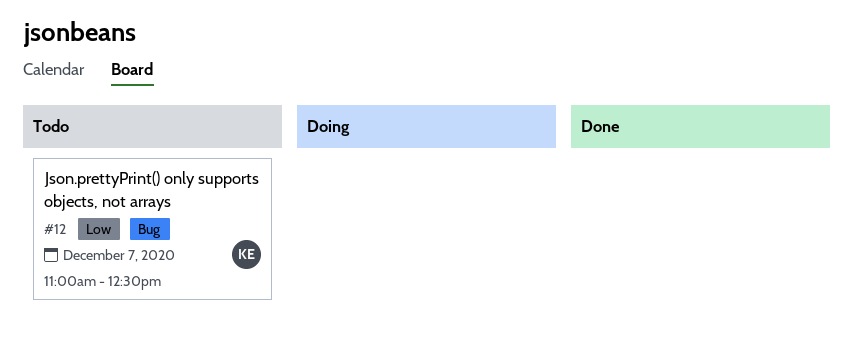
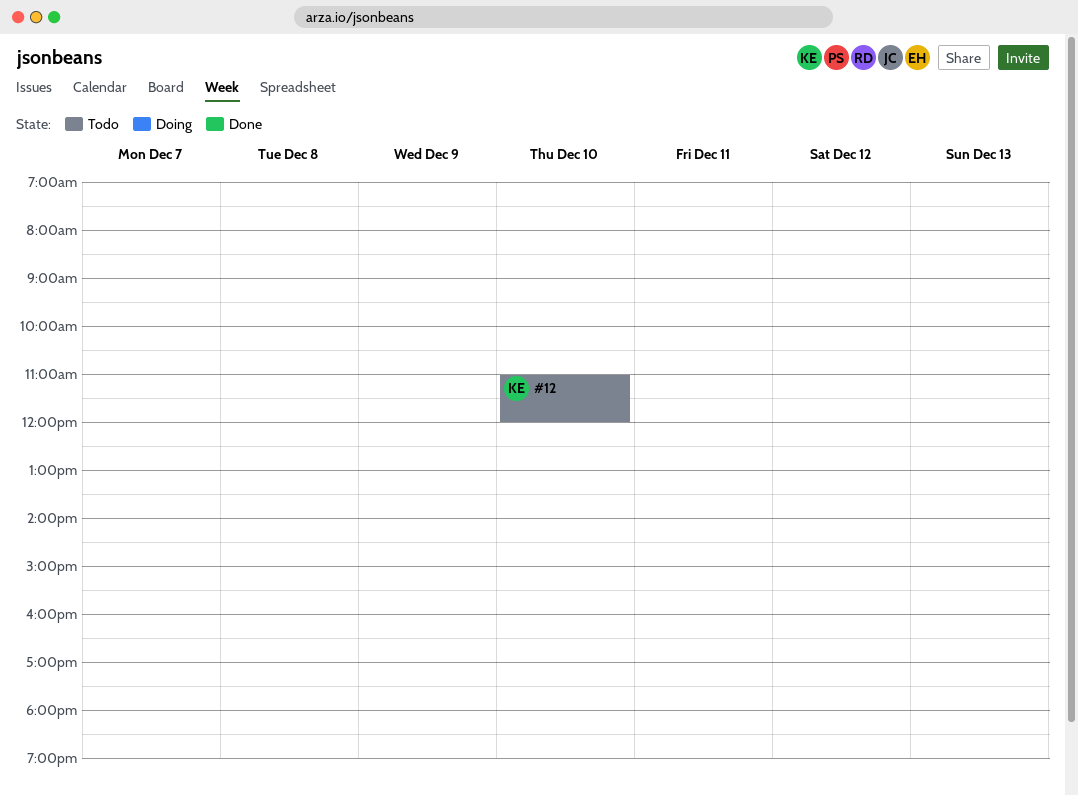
#12, day: Dec 7 -> Dec 10
#12, ends: 12:30 -> 12:00

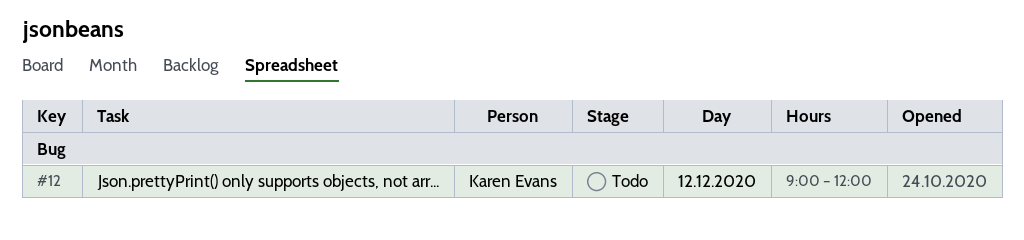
#12, day: Dec 10 -> Dec 12
#12, begins: 11:00 -> 09:00

